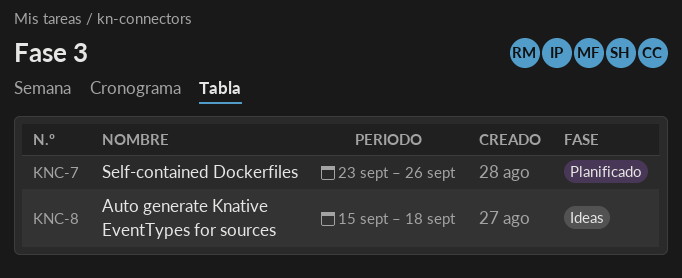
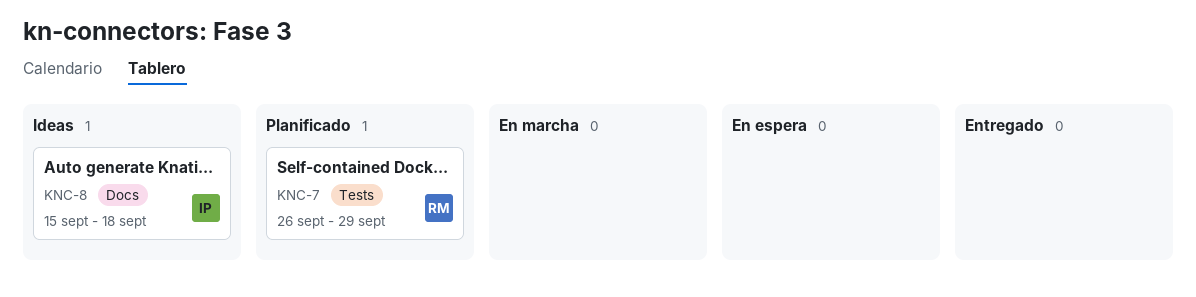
KNC-7, start: Sep 23 -> Sep 26
KNC-7, due: Sep 26 -> Sep 29

